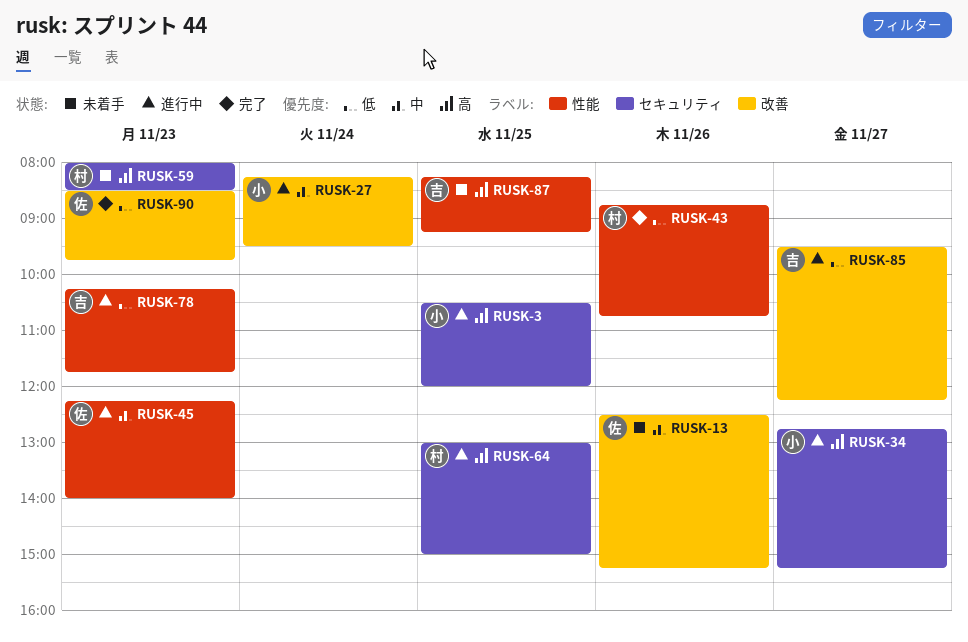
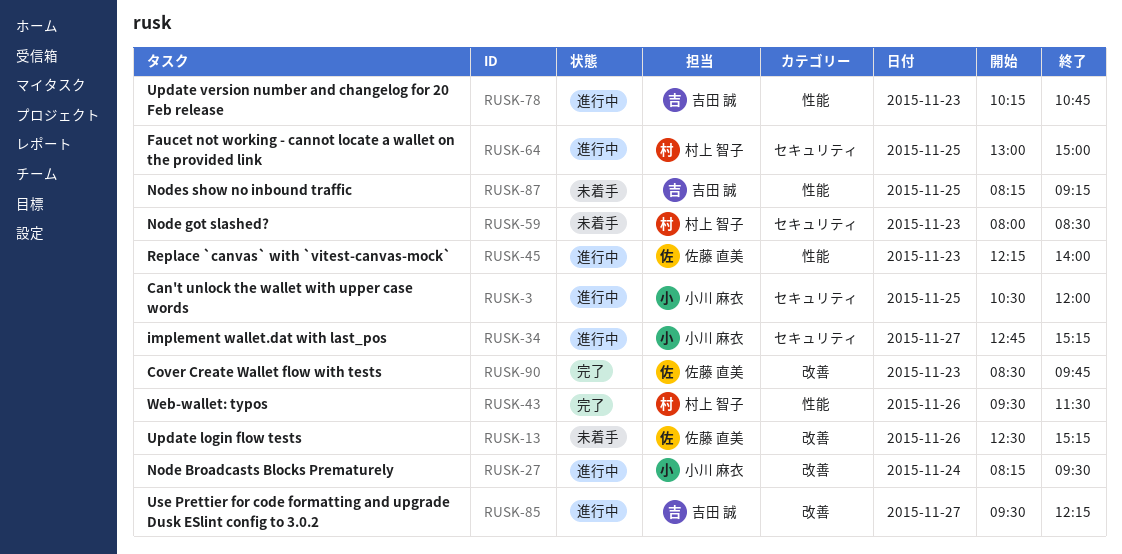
RUSK-43, begins: 08:45 -> 09:30
RUSK-43, ends: 10:45 -> 11:30
RUSK-78, ends: 11:45 -> 10:45

